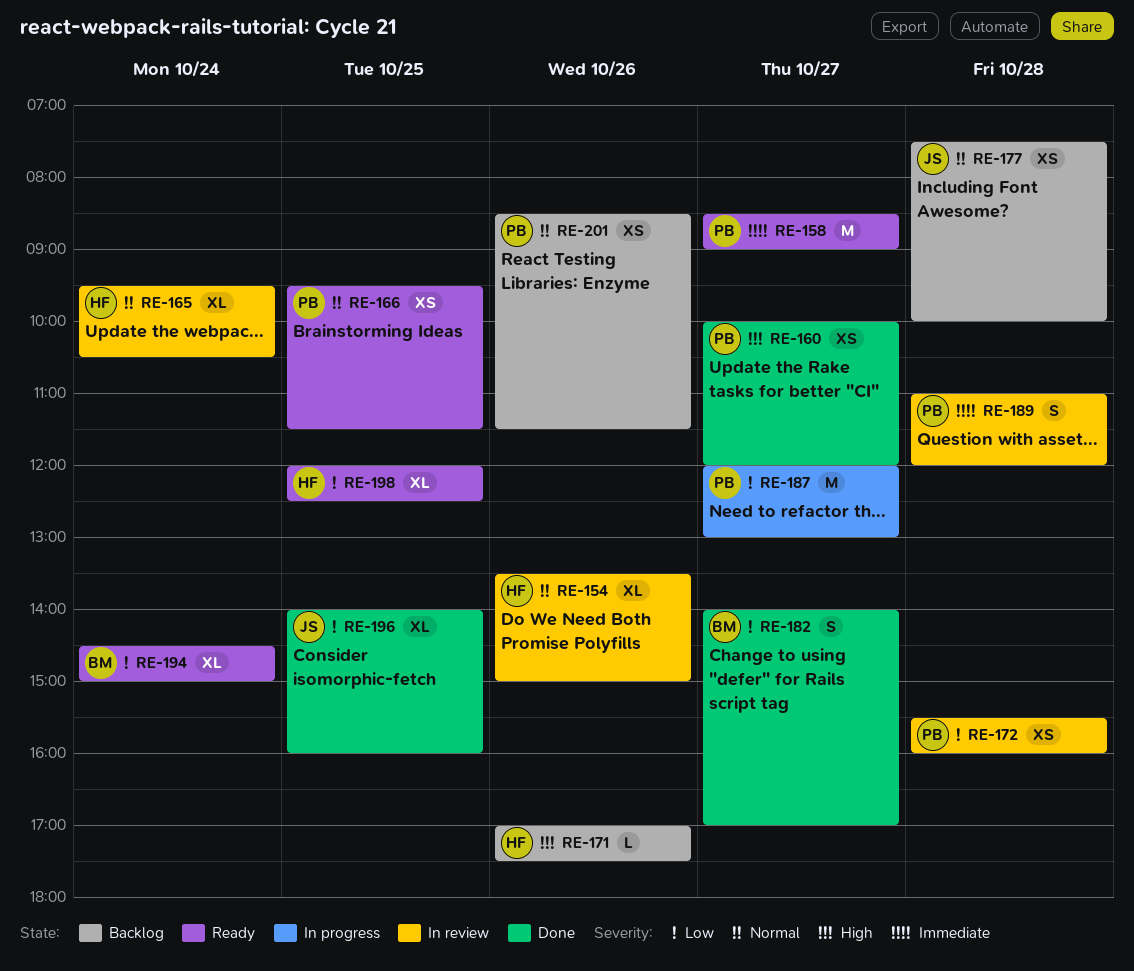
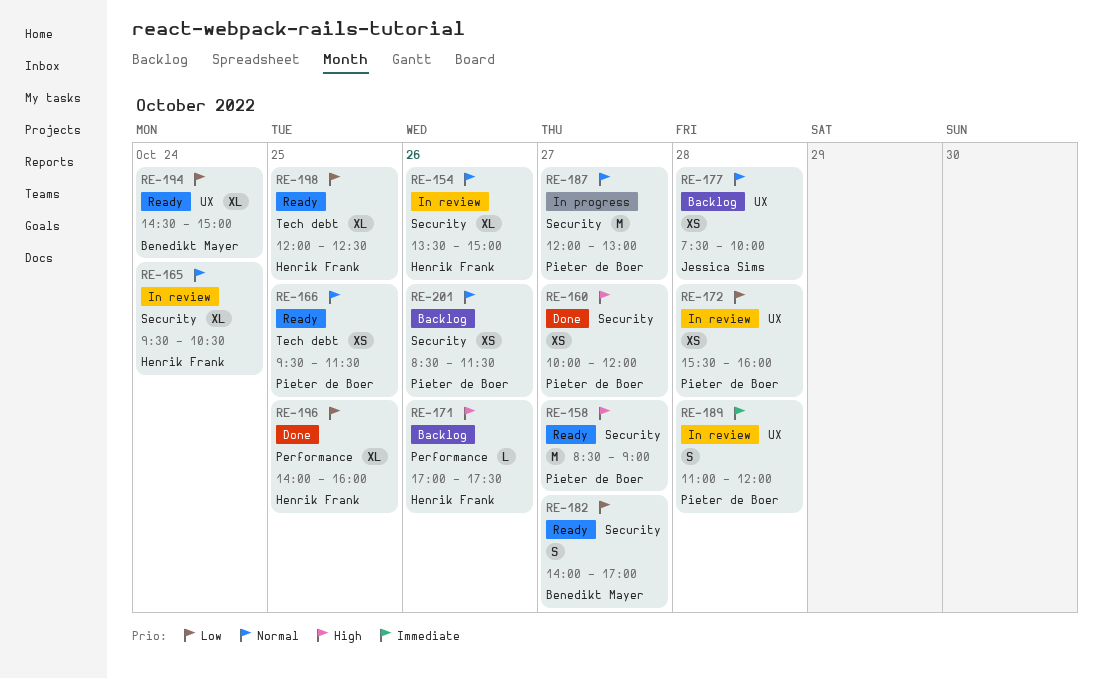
RE-158, priority: Immediate -> High
RE-182, status: Done -> Ready
RE-187, priority: Low -> Normal
RE-196, owner: Jessica Sims -> Henrik Frank

